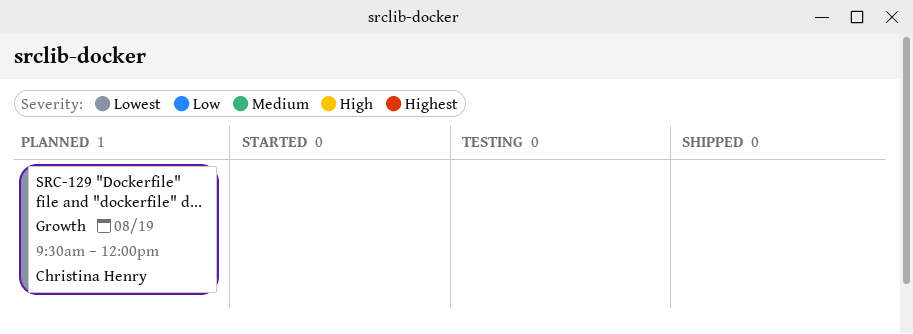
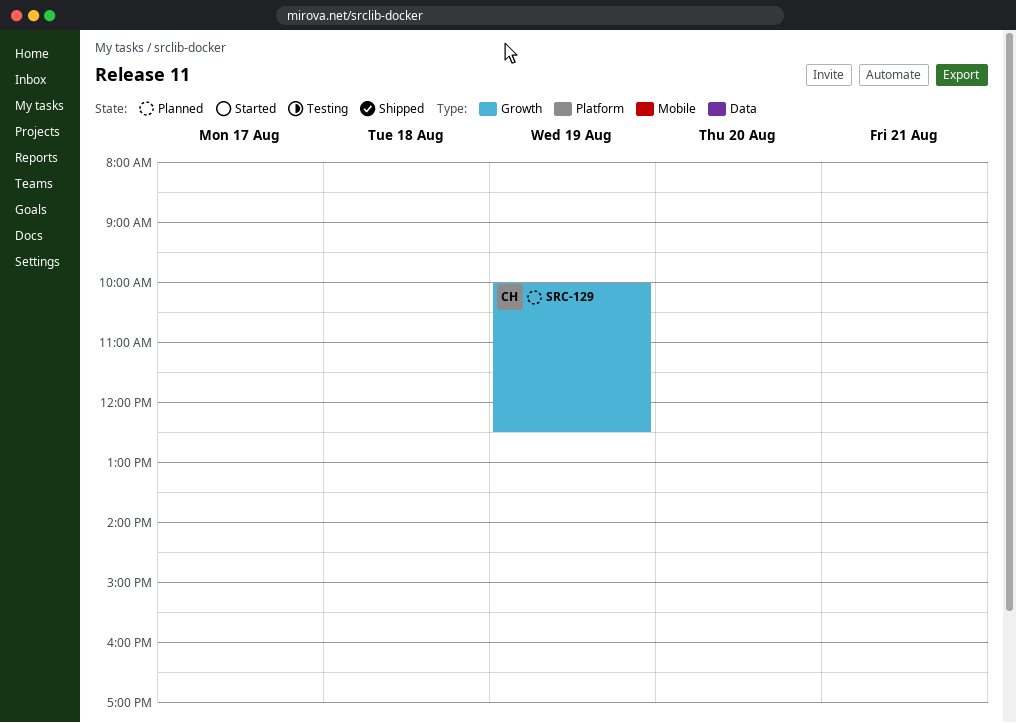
SRC-129, begins: 09:30 -> 10:00
SRC-129, ends: 12:00 -> 12:30

